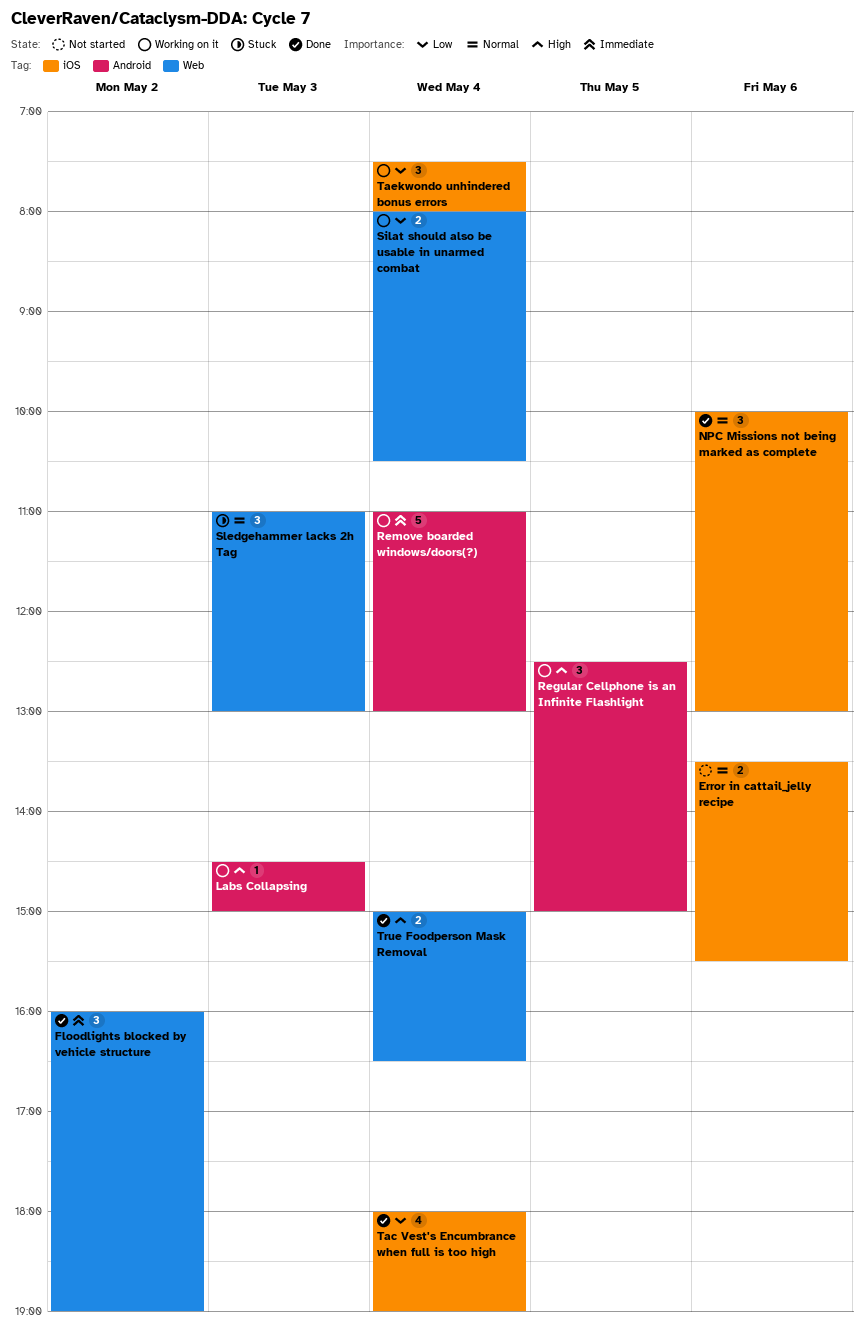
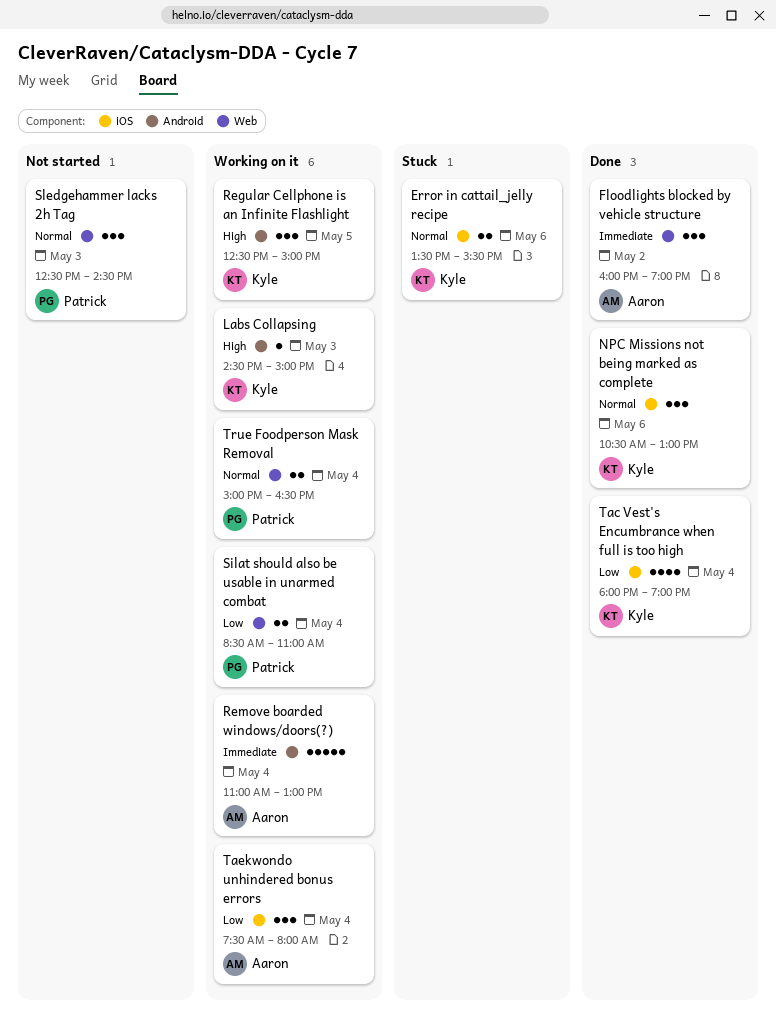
Error in cattail_jelly recipe, status: Not started -> Stuck
NPC Missions not being marked as complete, begins: 10:00 -> 10:30
Silat should also be usable in unarmed combat, begins: 08:00 -> 08:30
Silat should also be usable in unarmed combat, ends: 10:30 -> 11:00
Sledgehammer lacks 2h Tag, status: Stuck -> Not started
Sledgehammer lacks 2h Tag, begins: 11:00 -> 12:30
Sledgehammer lacks 2h Tag, ends: 13:00 -> 14:30
True Foodperson Mask Removal, status: Done -> Working on it
True Foodperson Mask Removal, priority: High -> Normal

